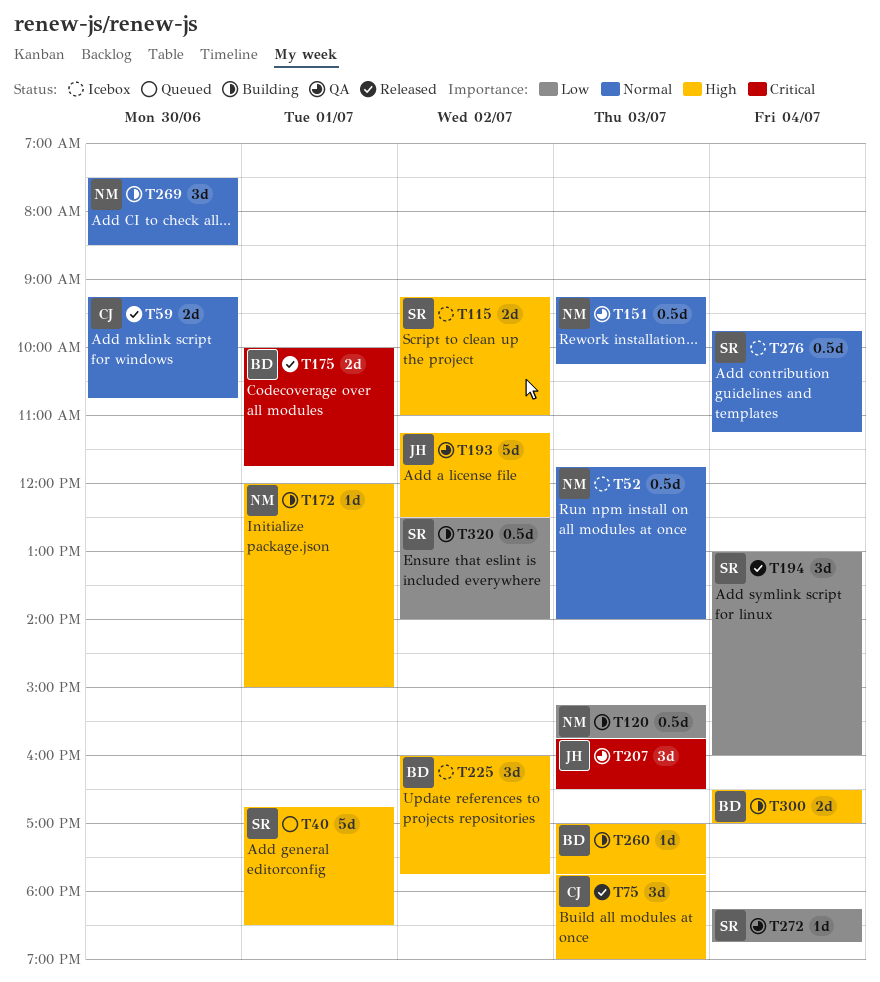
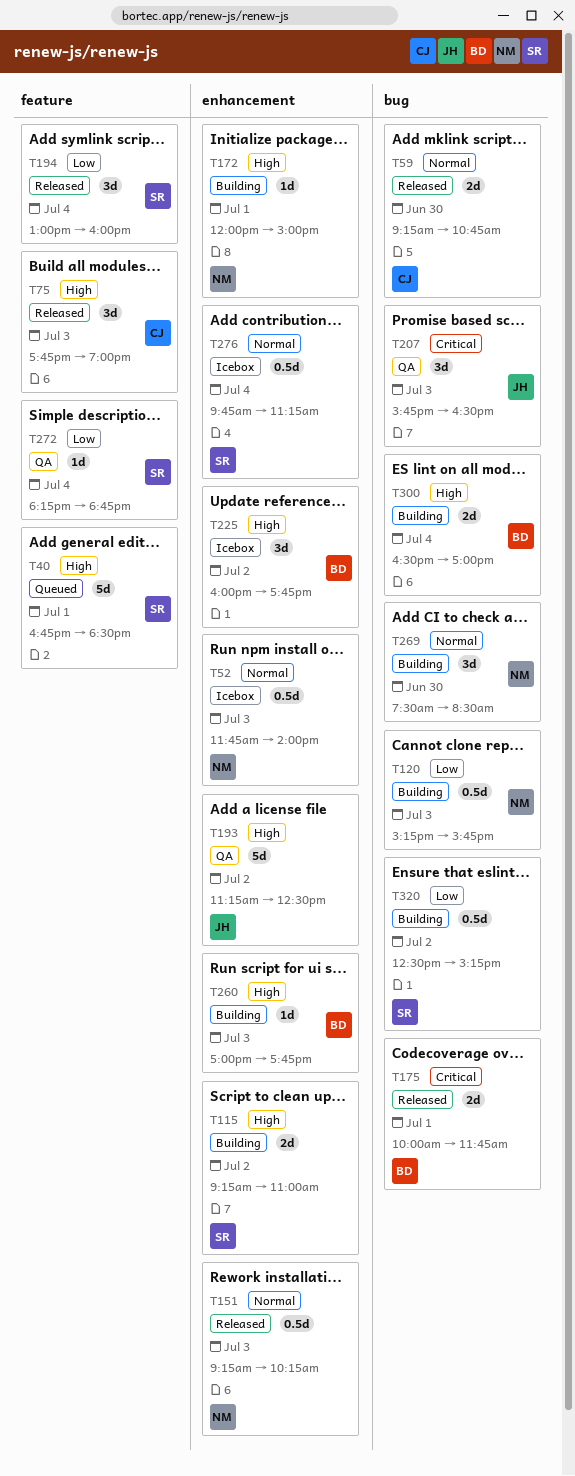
T115, status: Icebox -> Building
T151, status: QA -> Released
T320, ends: 14:00 -> 15:15

